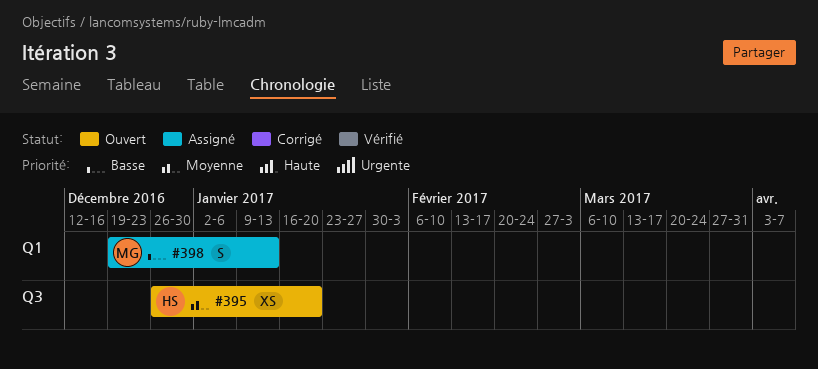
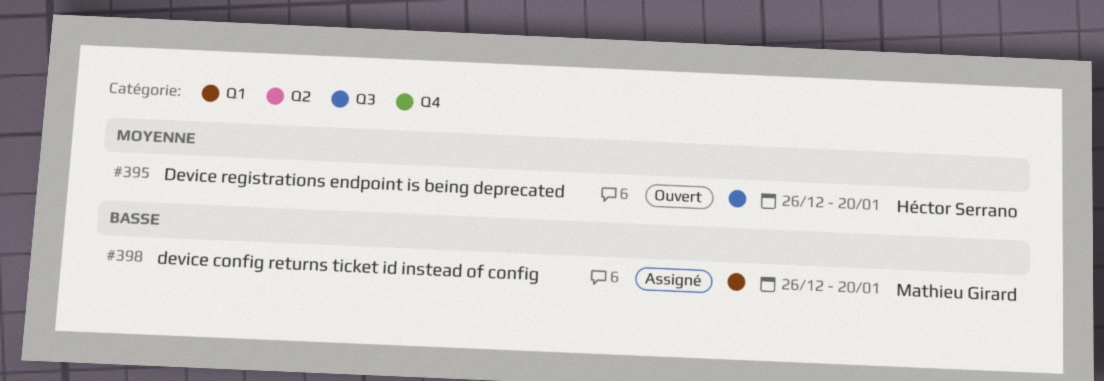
#398, start: Dec 19 -> Dec 26
#398, due: Jan 13 -> Jan 20

